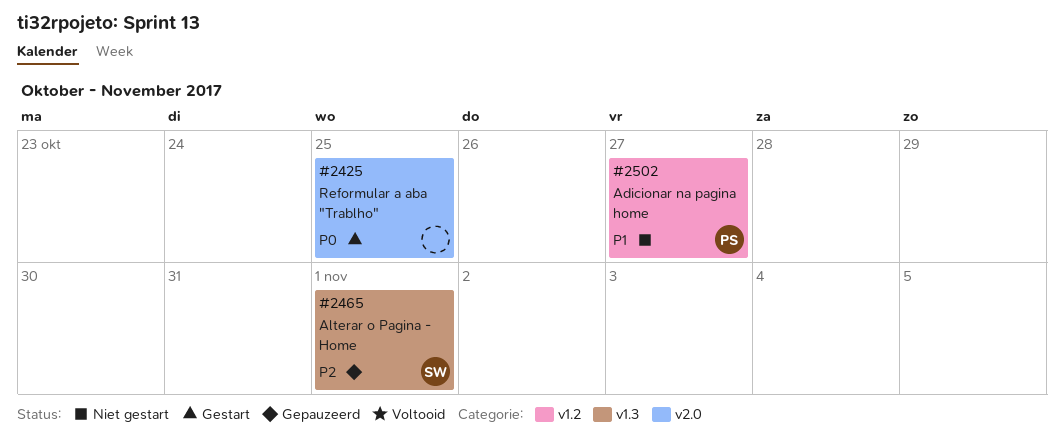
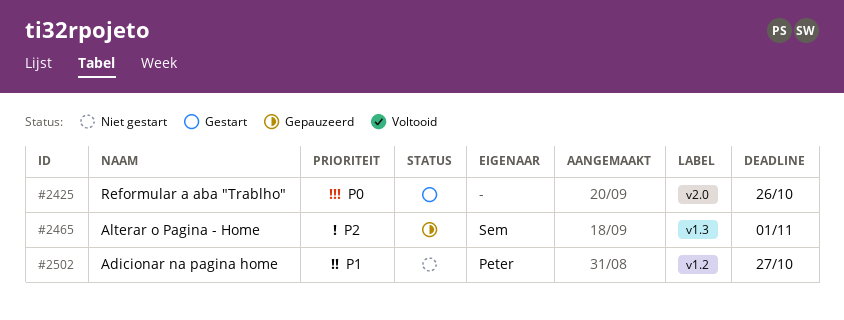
#2425, due: Oct 25 -> Oct 26

